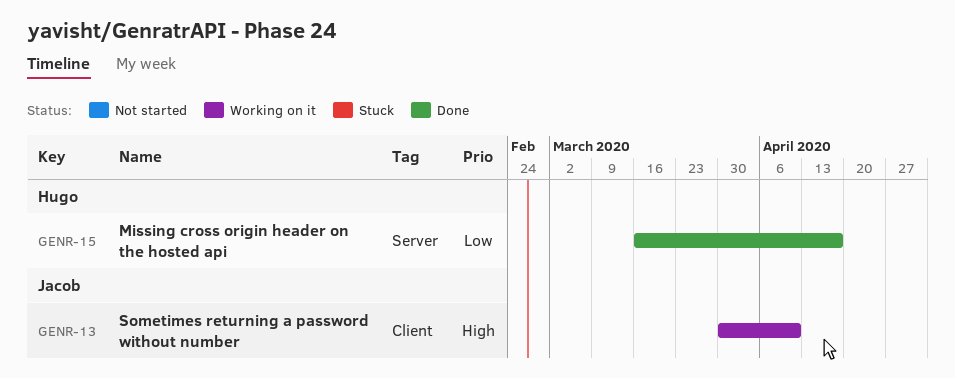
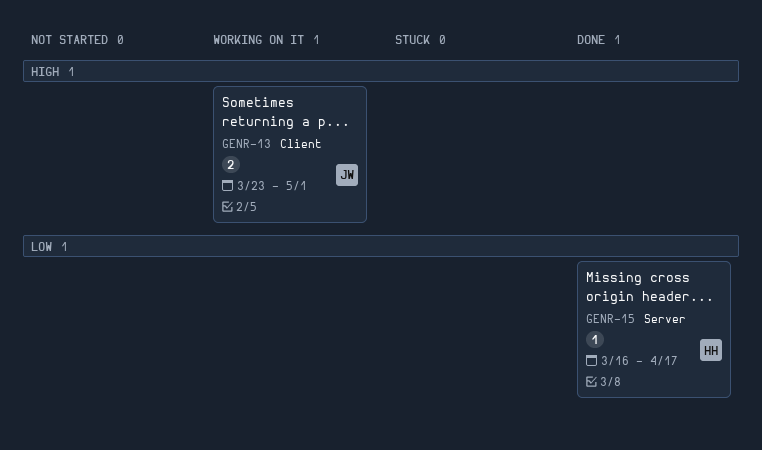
GENR-13, start: Mar 30 -> Mar 23
GENR-13, due: Apr 10 -> May 1

